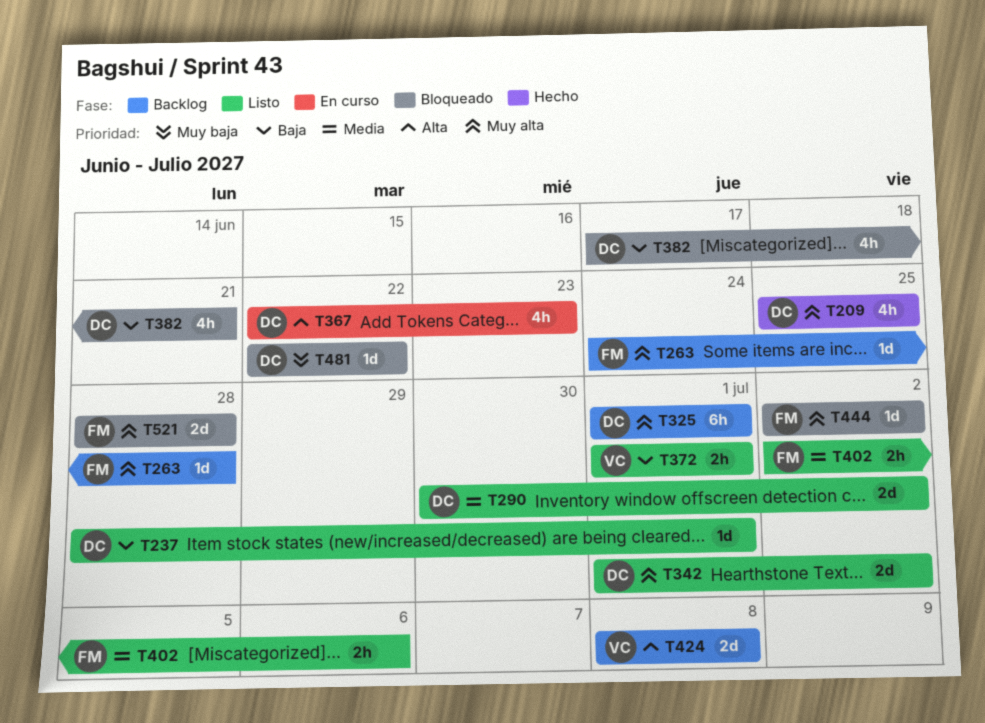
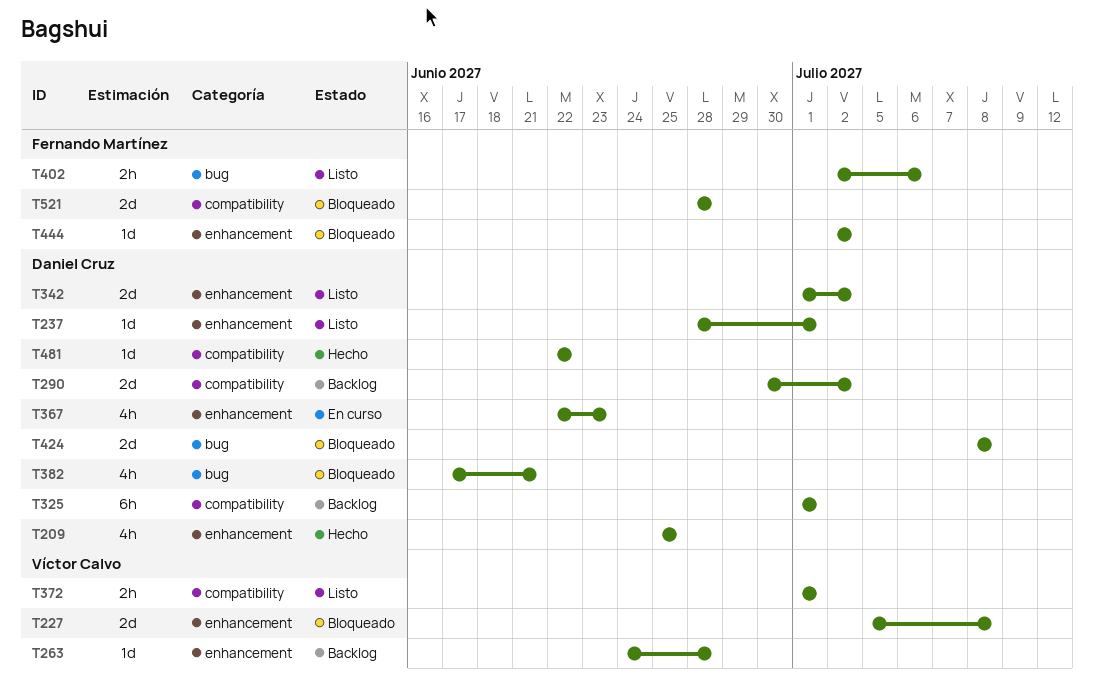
T227: none -> present
T263, owner: Fernando Martínez -> Víctor Calvo
T290, status: Listo -> Backlog
T424, status: Backlog -> Bloqueado
T424, owner: Víctor Calvo -> Daniel Cruz
T481, status: Bloqueado -> Hecho

